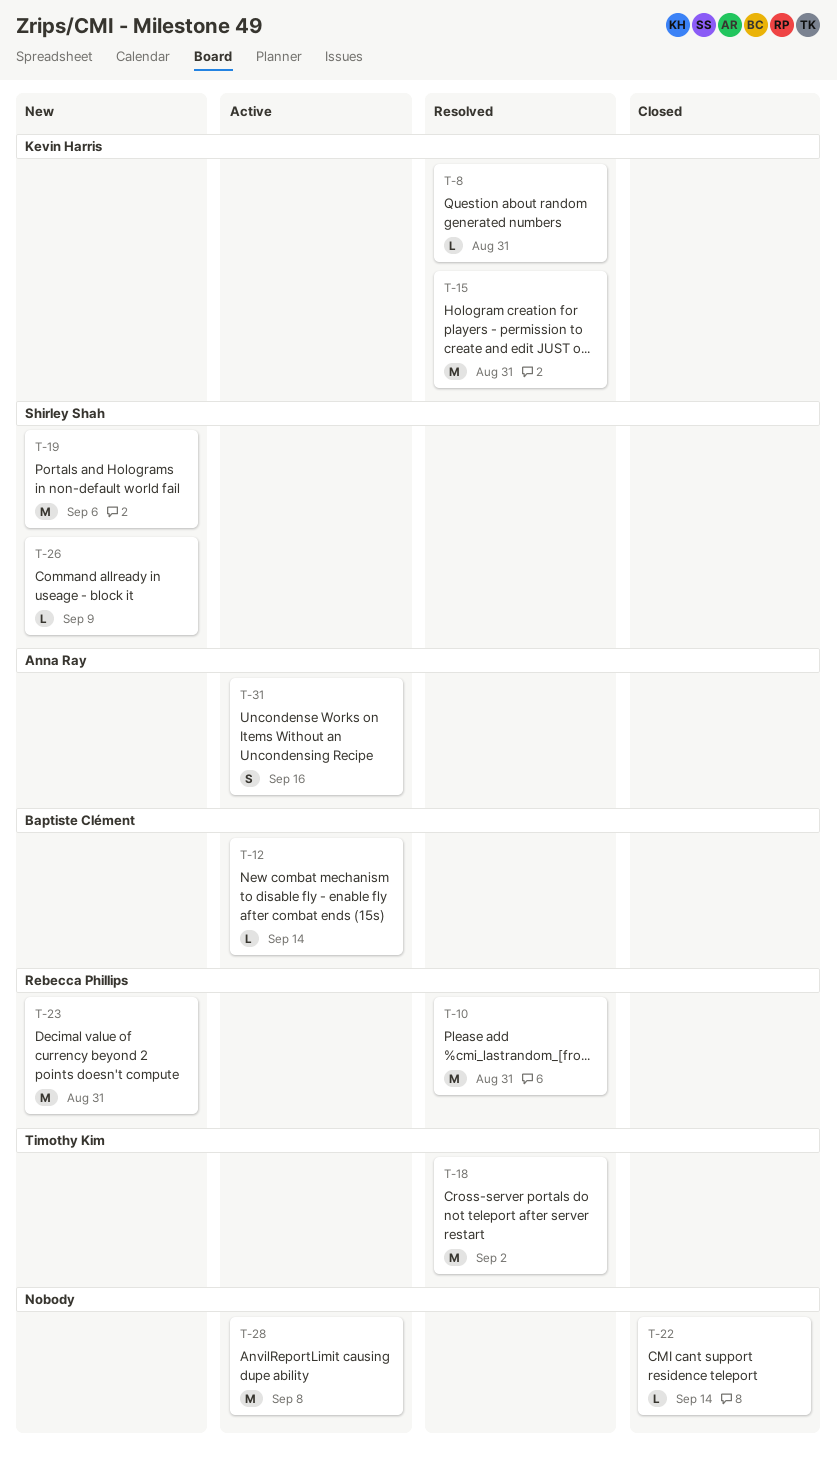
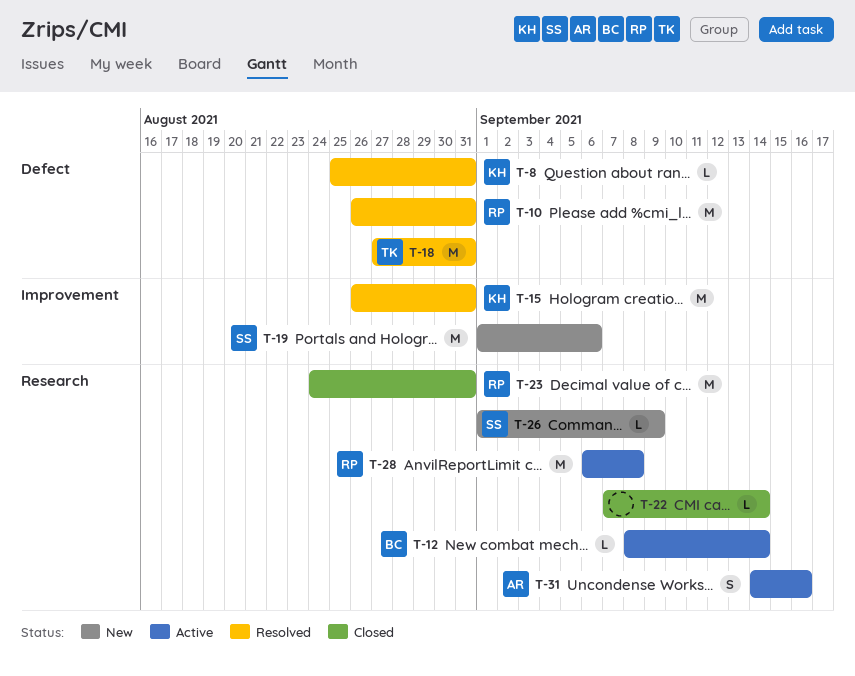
T-18, due: Sep 2 -> Aug 31
T-23, status: New -> Closed
T-28, owner: none -> Rebecca Phillips

